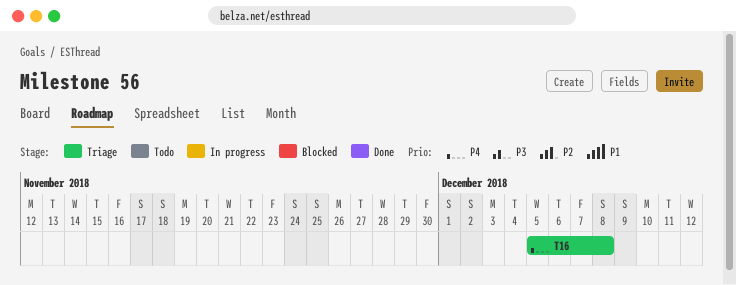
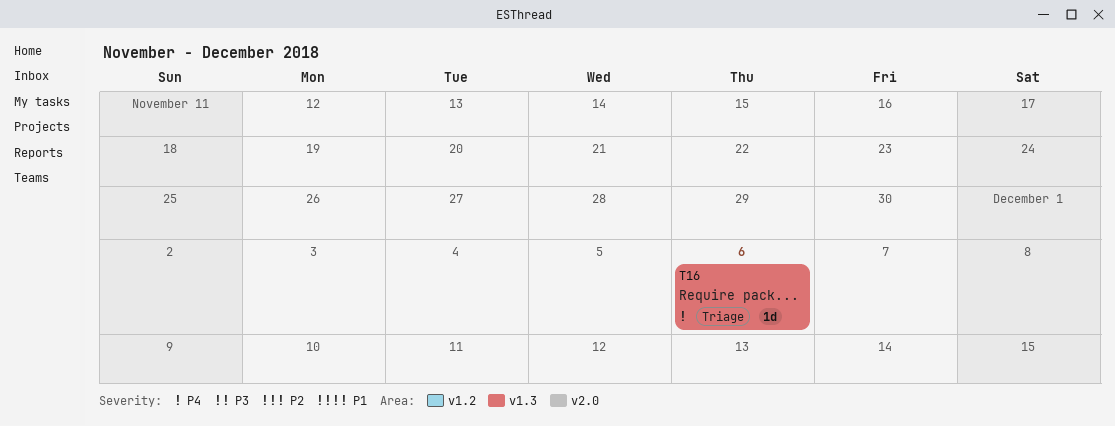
T16, due: Dec 8 -> Dec 6

